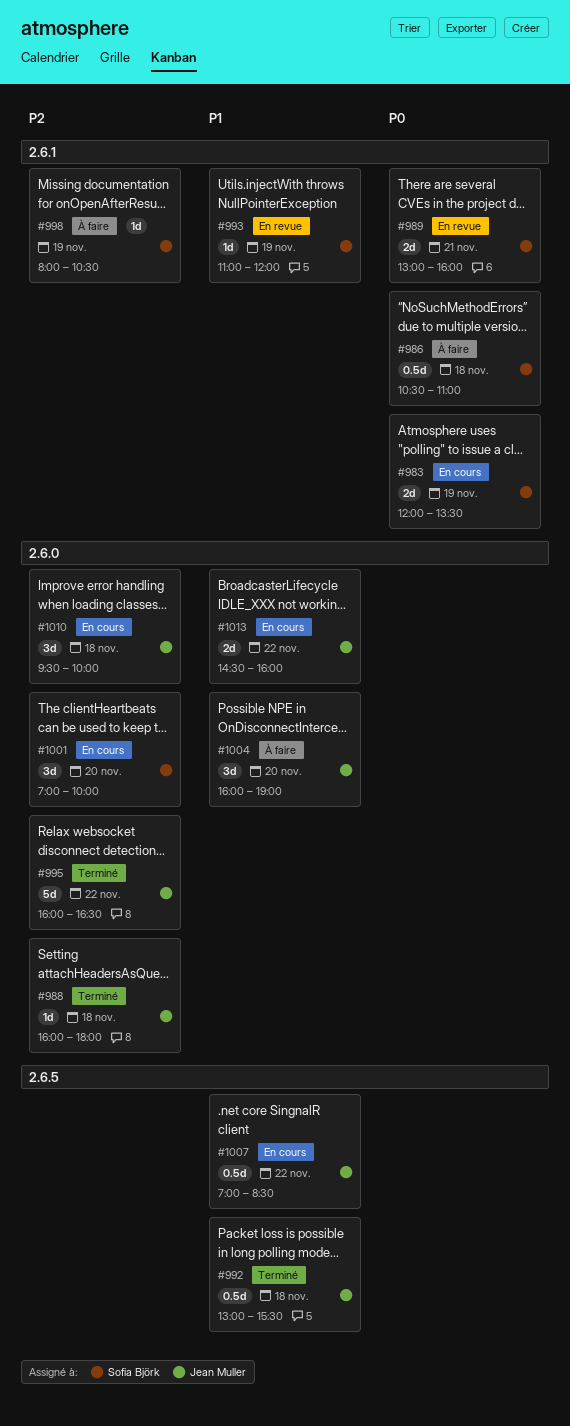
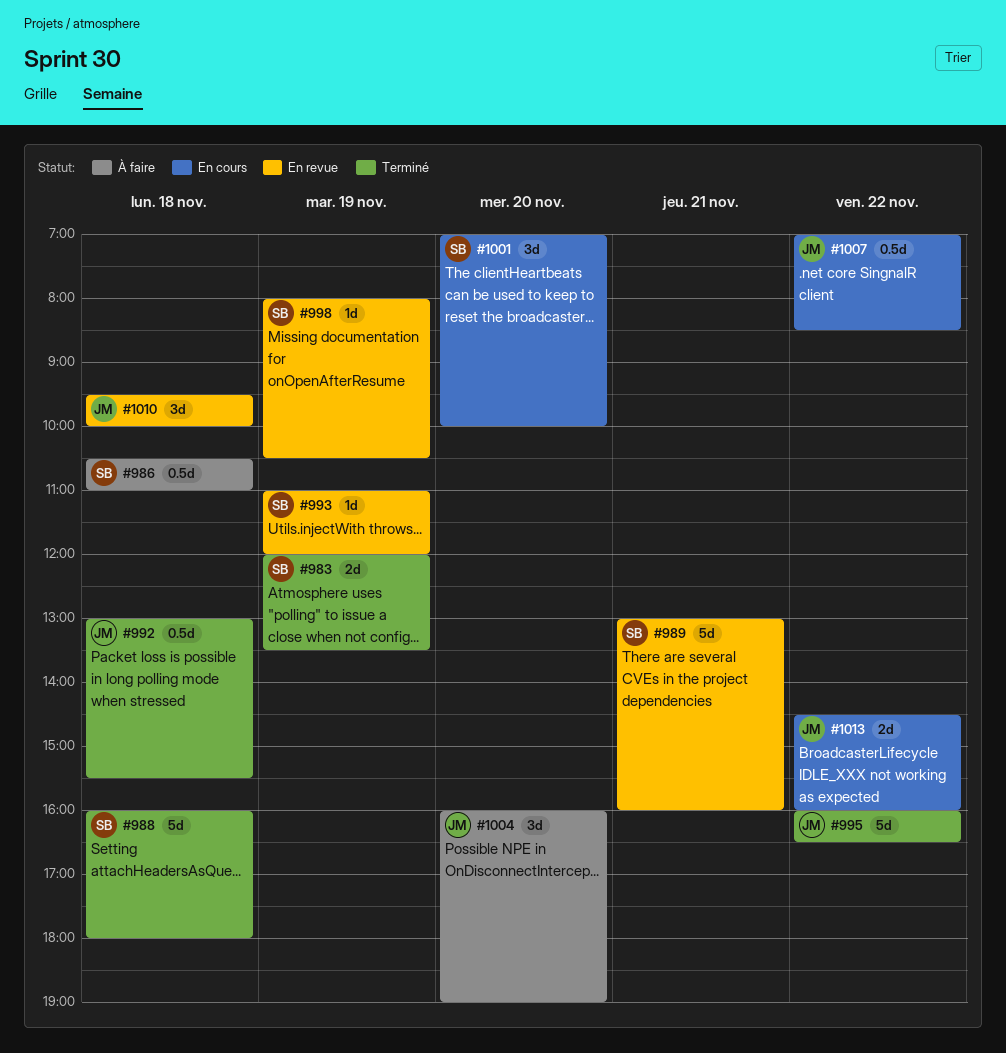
#983, status: En cours -> Terminé
#988, owner: Jean Muller -> Sofia Björk
#988, estimate: 1d -> 5d
#989, estimate: 2d -> 5d
#998, status: À faire -> En revue
#1010, status: En cours -> En revue

